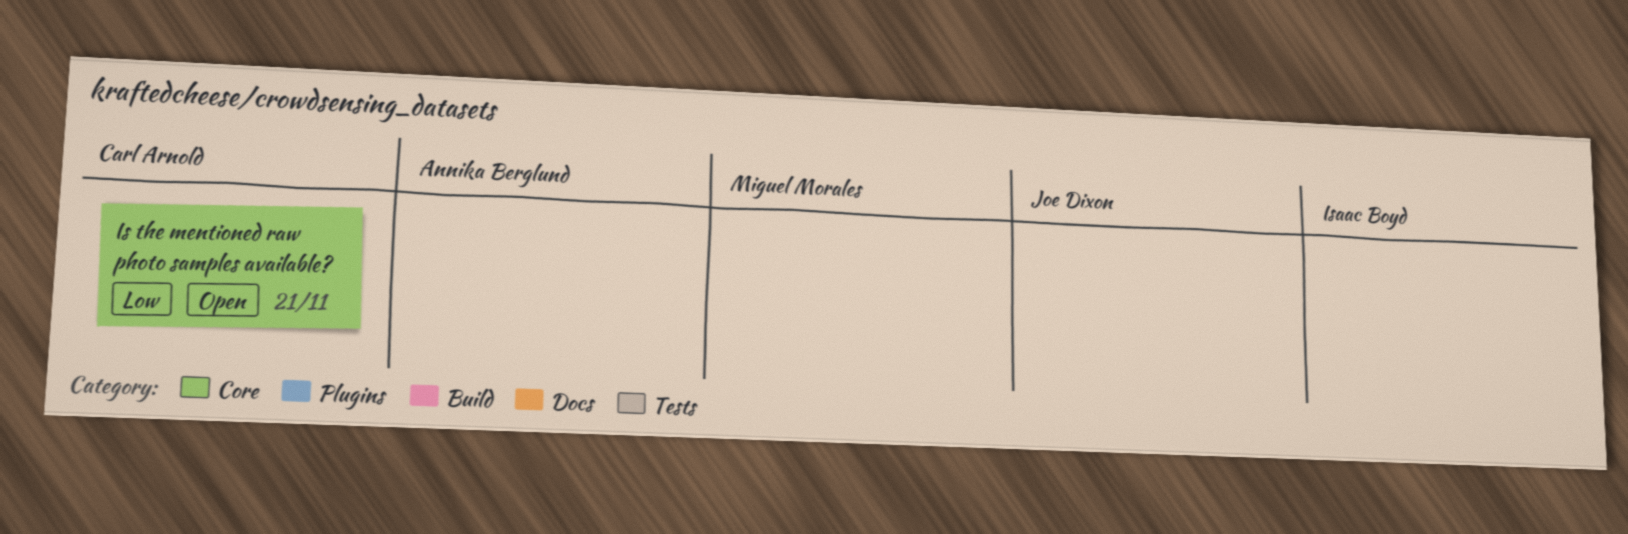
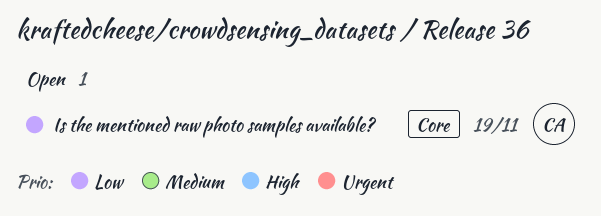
Is the mentioned raw photo samples available?, due: Nov 21 -> Nov 19

